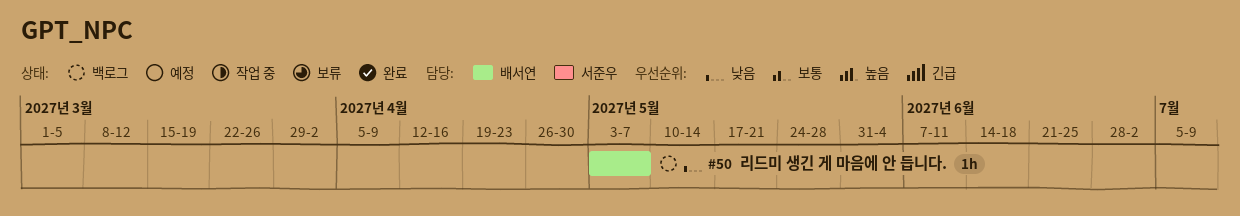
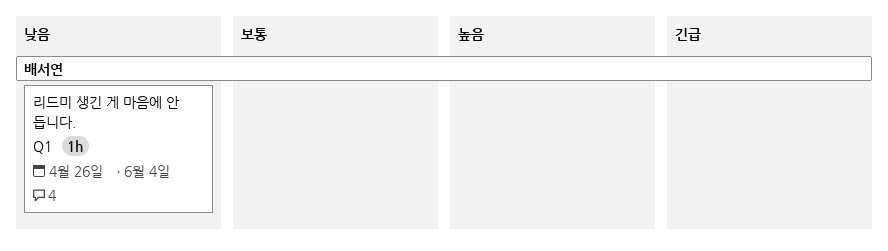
리드미 생긴 게 마음에 안 듭니다., start: May 3 -> Apr 26
리드미 생긴 게 마음에 안 듭니다., due: May 7 -> Jun 4

